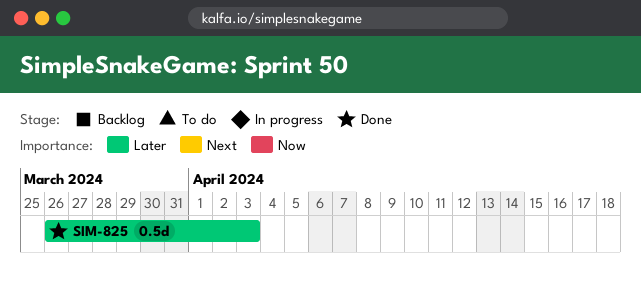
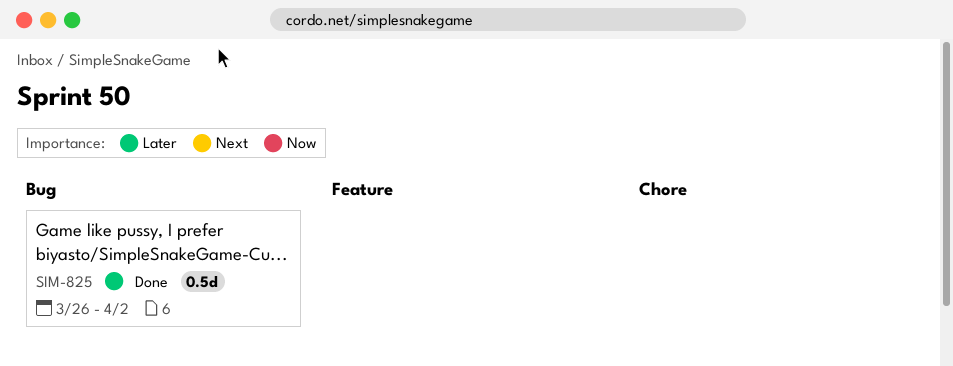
SIM-825, due: Apr 3 -> Apr 2

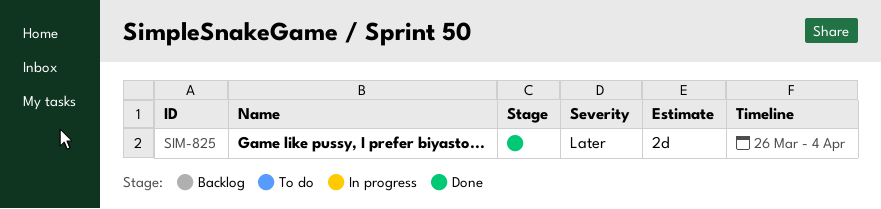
SIM-825, estimate: 0.5d -> 2d
SIM-825, due: Apr 2 -> Apr 4

